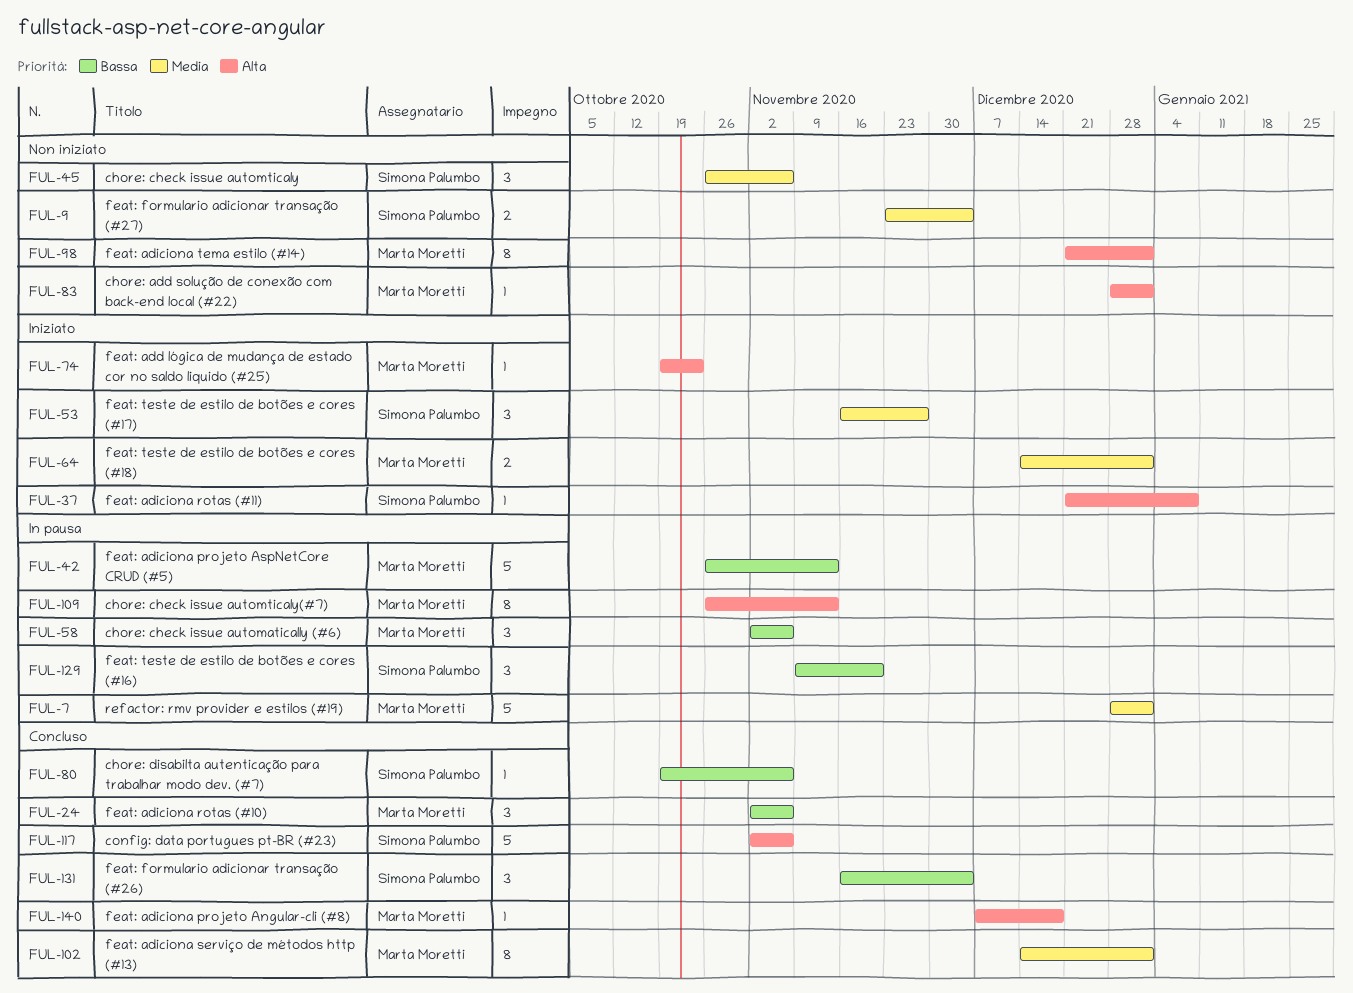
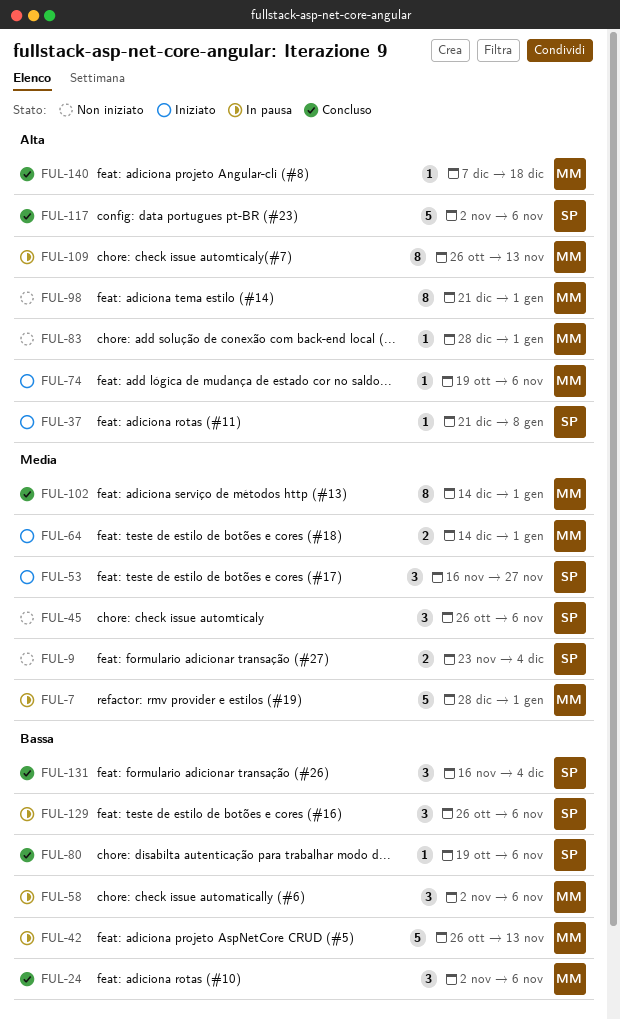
FUL-74, due: Oct 23 -> Nov 6
FUL-129, start: Nov 9 -> Oct 26
FUL-129, due: Nov 20 -> Nov 6

